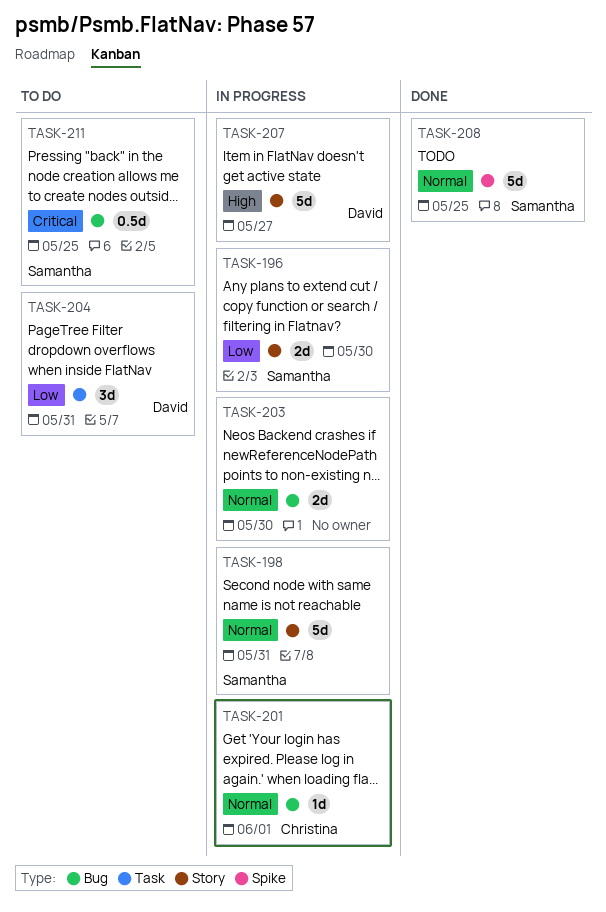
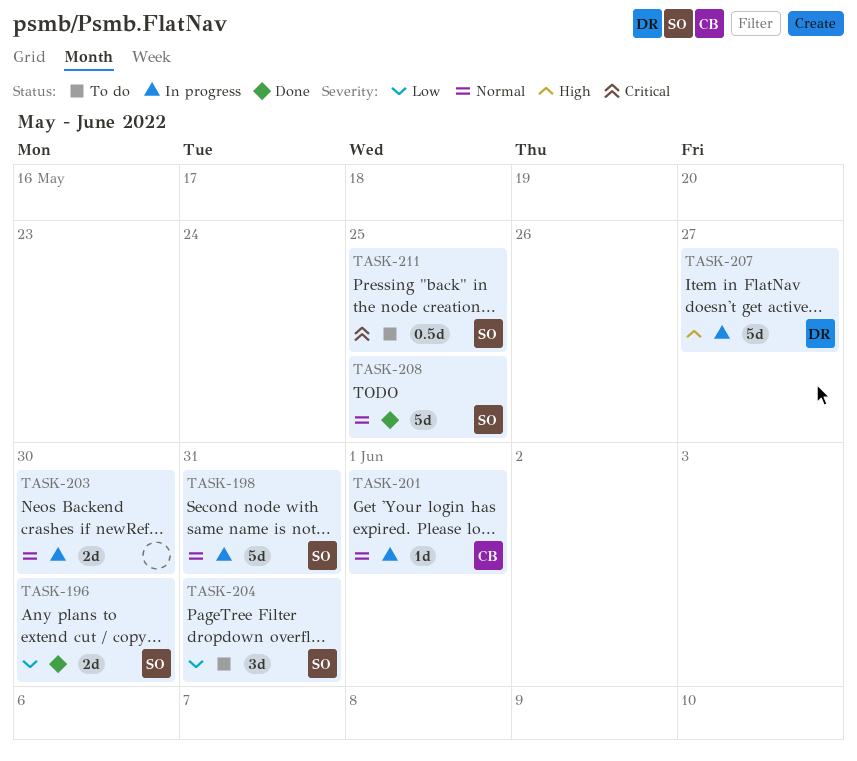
TASK-196, status: In progress -> Done
TASK-204, owner: David -> Samantha

